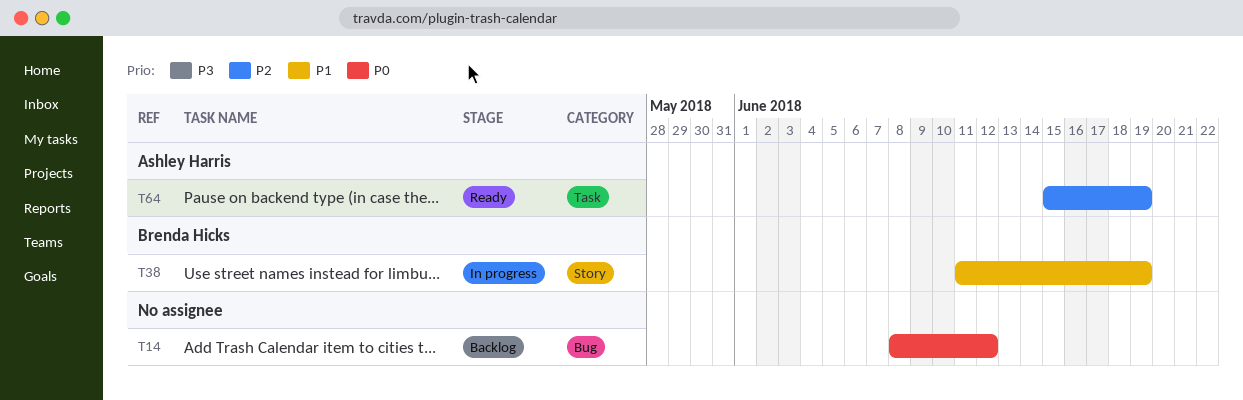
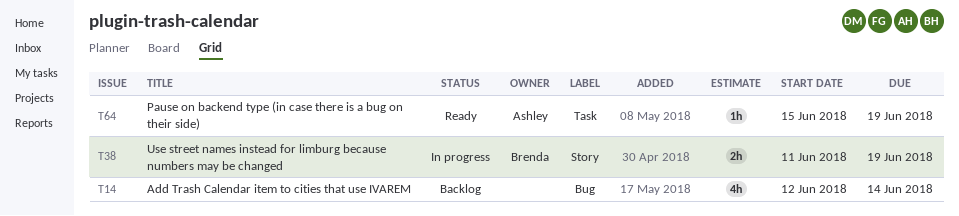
T14, start: Jun 8 -> Jun 12
T14, due: Jun 12 -> Jun 14

